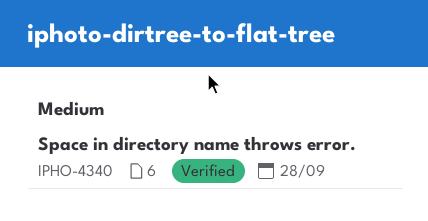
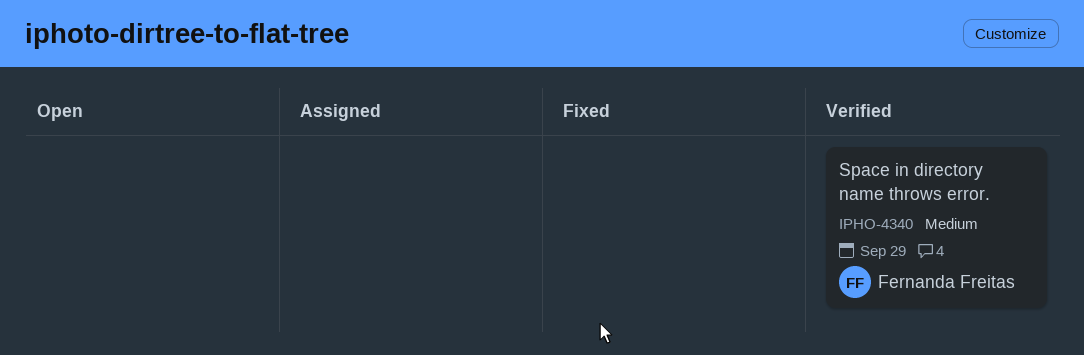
IPHO-4340, due: Sep 28 -> Sep 29

